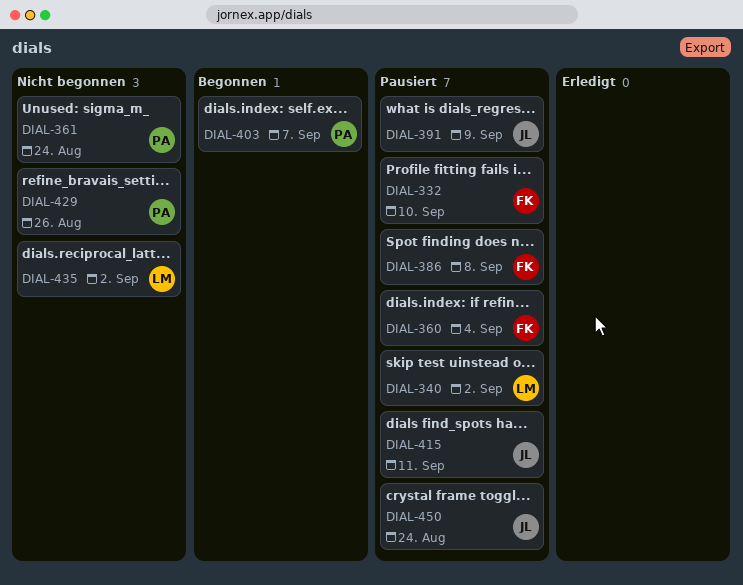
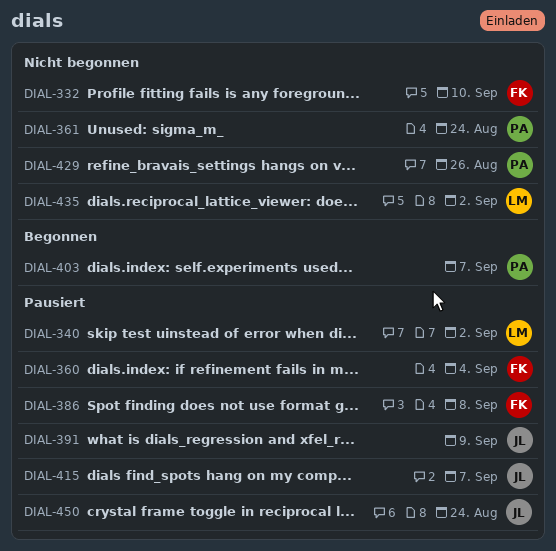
DIAL-332, status: Pausiert -> Nicht begonnen
DIAL-415, due: Sep 11 -> Sep 7

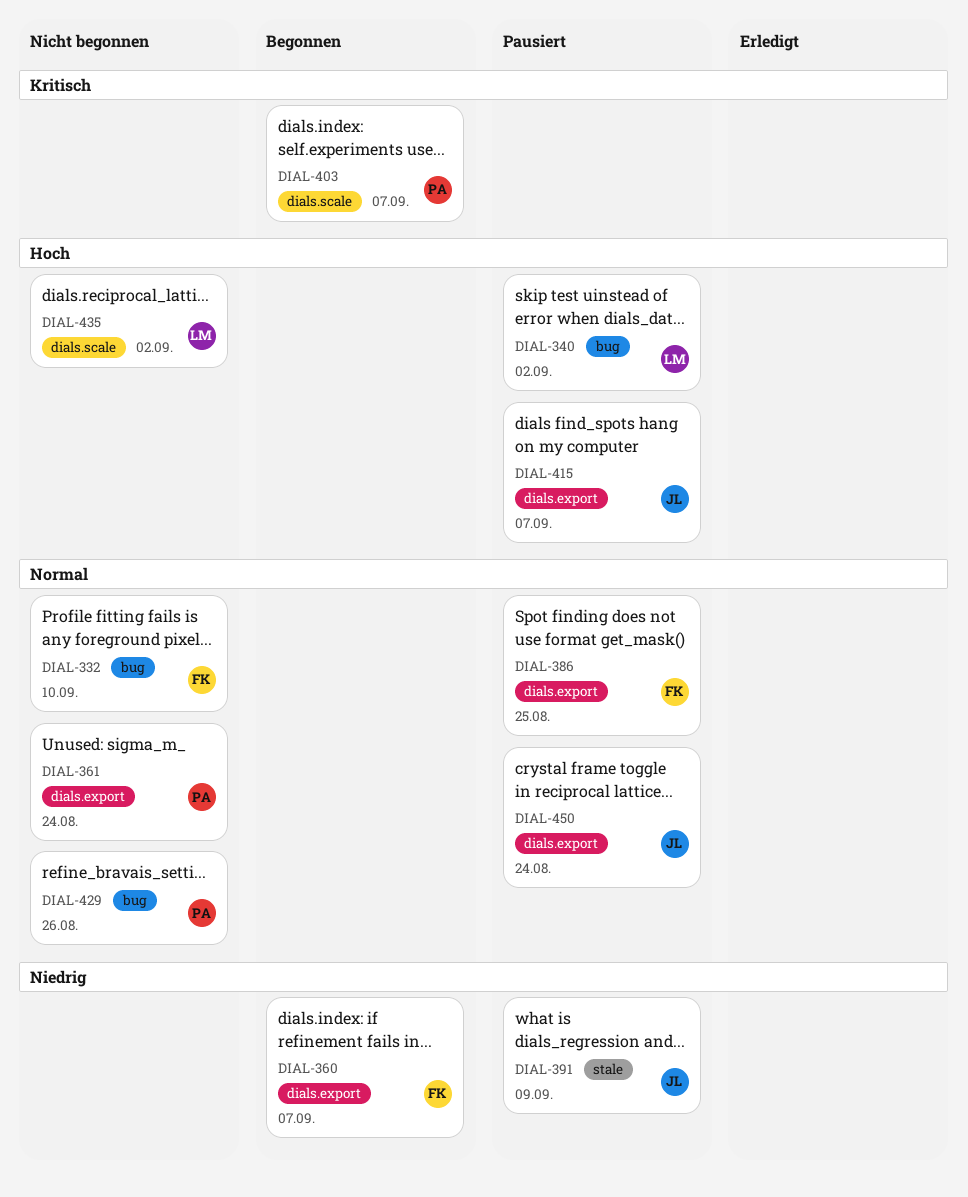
DIAL-360, status: Pausiert -> Begonnen
DIAL-360, due: Sep 4 -> Sep 7
DIAL-386, due: Sep 8 -> Aug 25

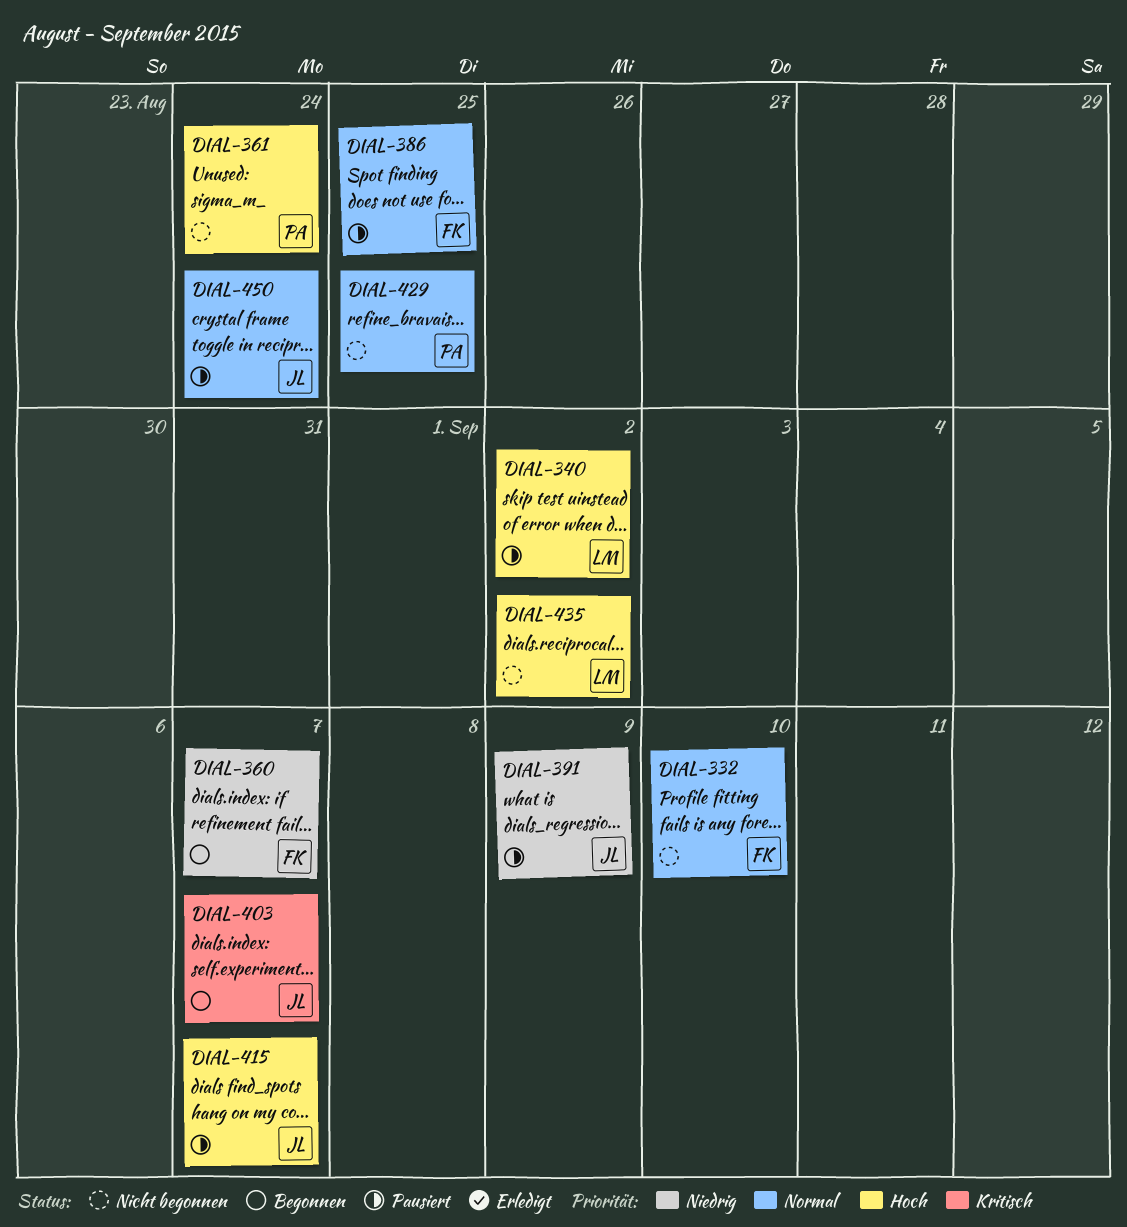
DIAL-361, priority: Normal -> Hoch
DIAL-403, owner: PA -> JL
DIAL-429, due: Aug 26 -> Aug 25

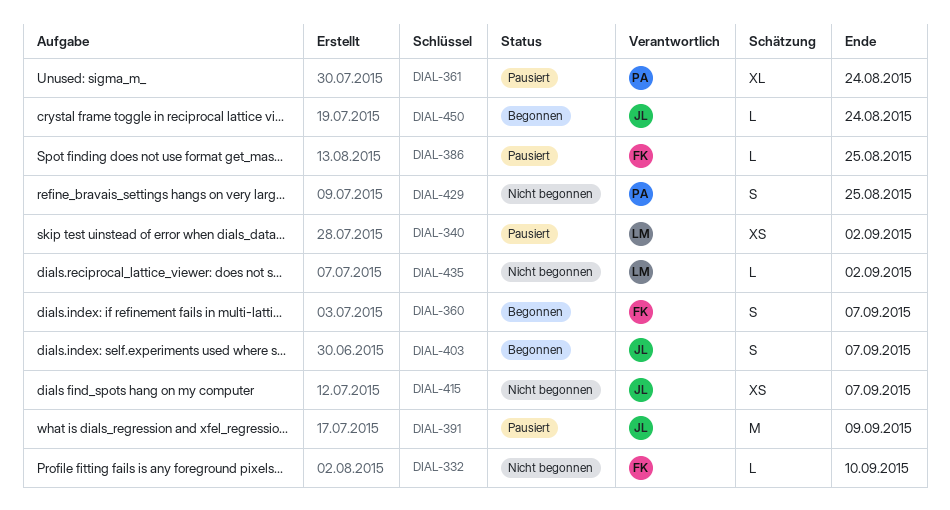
DIAL-361, status: Nicht begonnen -> Pausiert
DIAL-415, status: Pausiert -> Nicht begonnen
DIAL-450, status: Pausiert -> Begonnen

